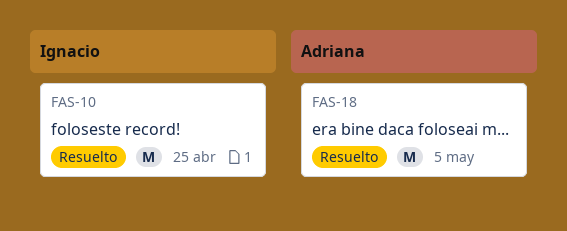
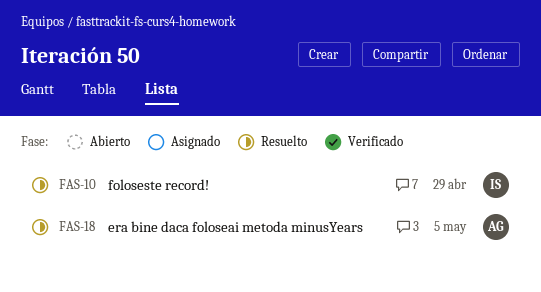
FAS-10, due: Apr 25 -> Apr 29

